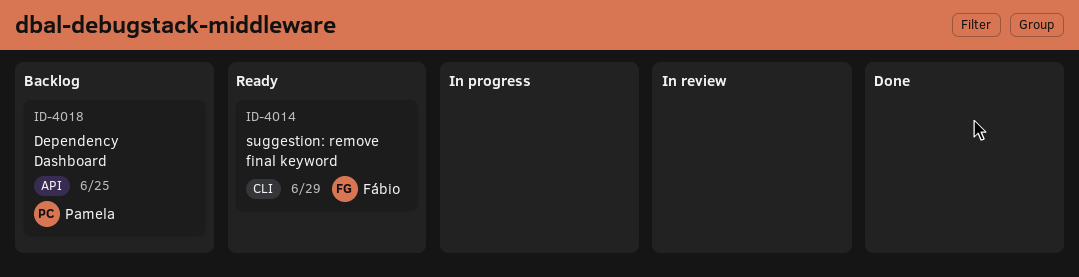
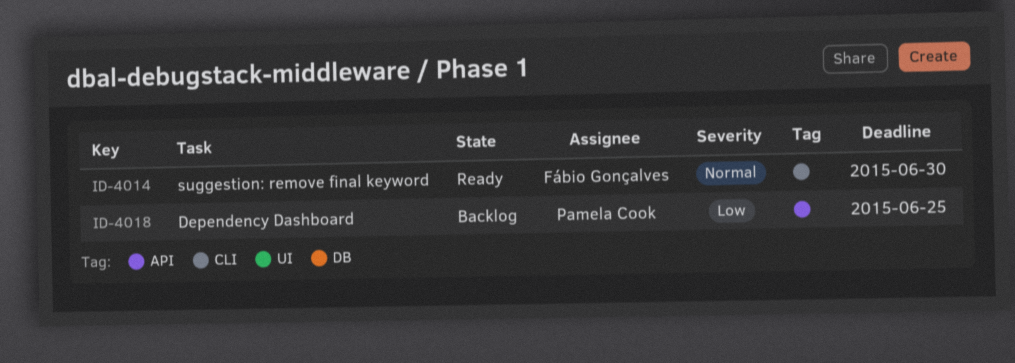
ID-4014, due: Jun 29 -> Jun 30

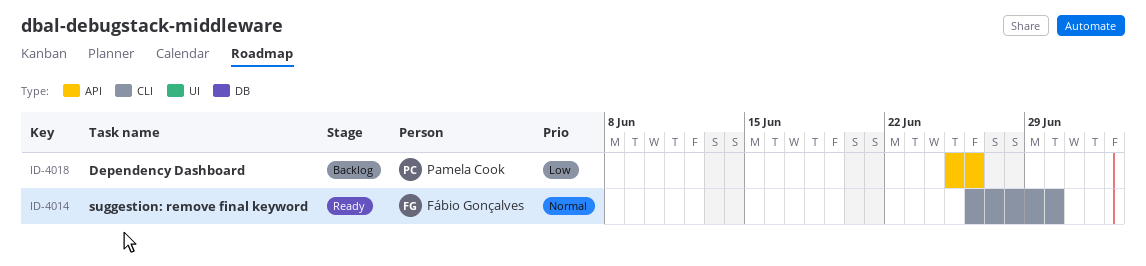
ID-4018, due: Jun 25 -> Jun 26

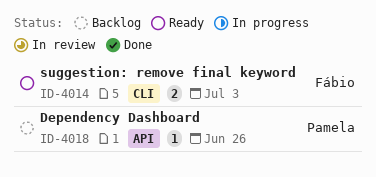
ID-4014, due: Jun 30 -> Jul 3

